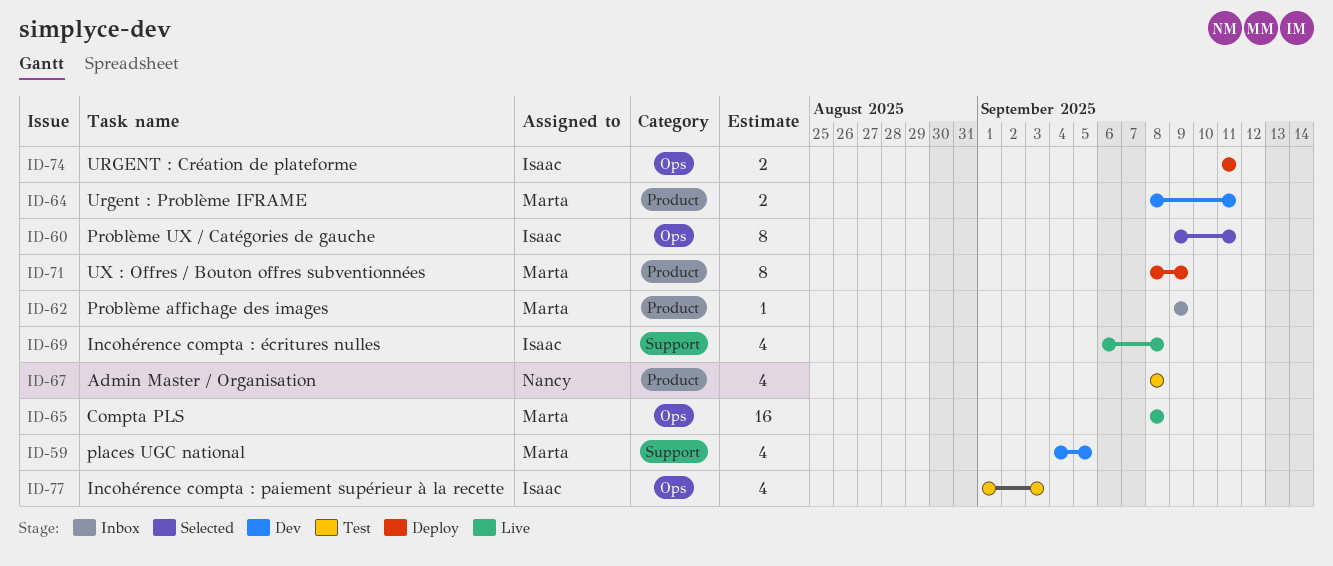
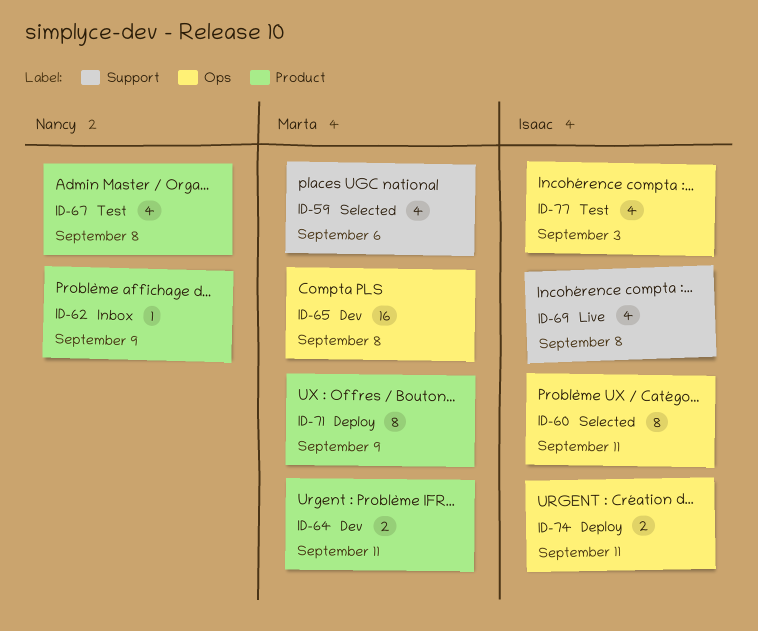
ID-59, status: Dev -> Selected
ID-59, due: Sep 5 -> Sep 6
ID-62, owner: Marta -> Nancy
ID-65, status: Live -> Dev

